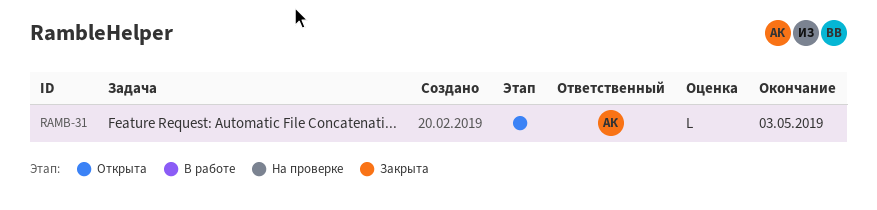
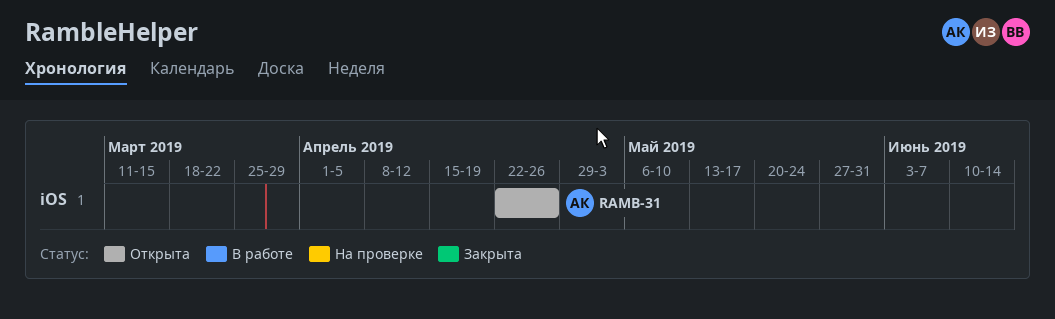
RAMB-31, due: May 3 -> Apr 26

